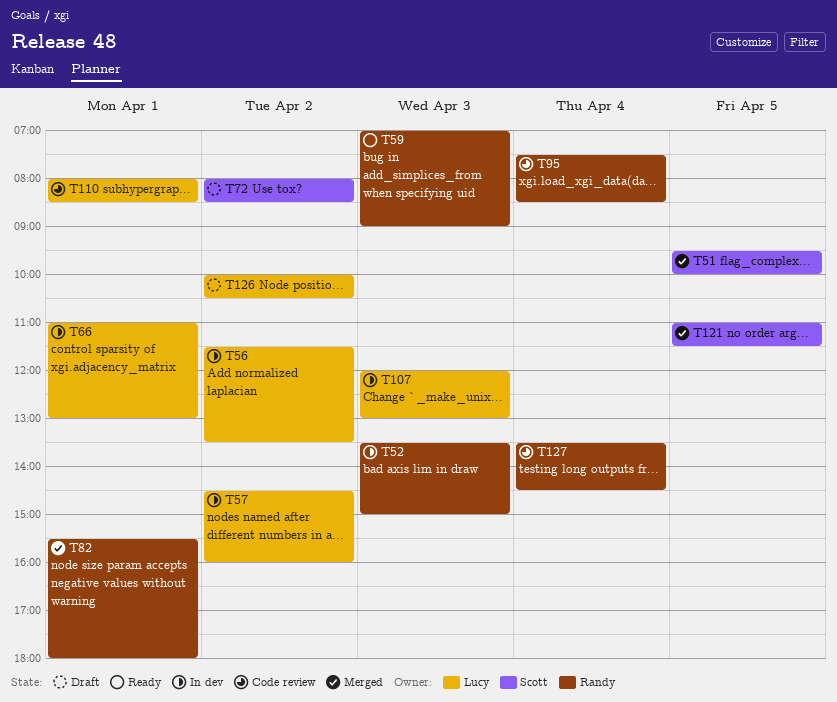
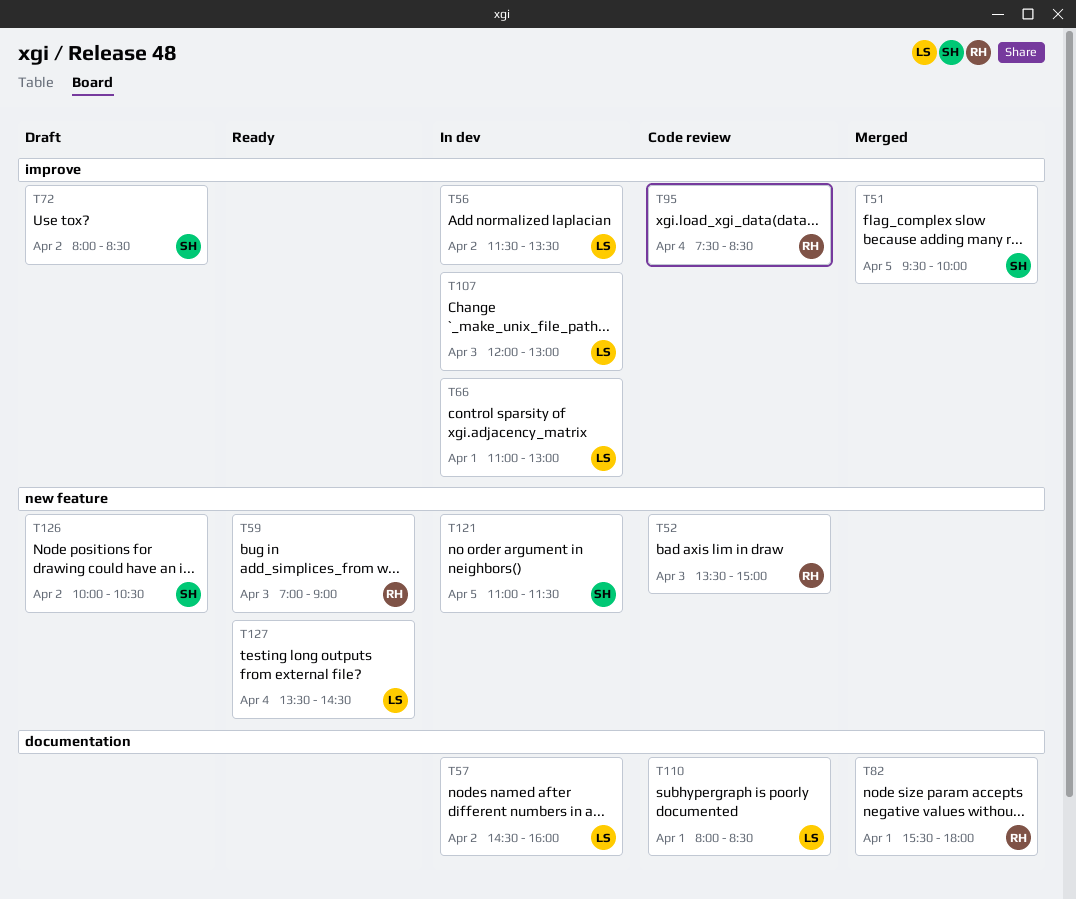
T52, status: In dev -> Code review
T121, status: Merged -> In dev
T126, owner: Lucy -> Scott
T127, status: Code review -> Ready
T127, owner: Randy -> Lucy

